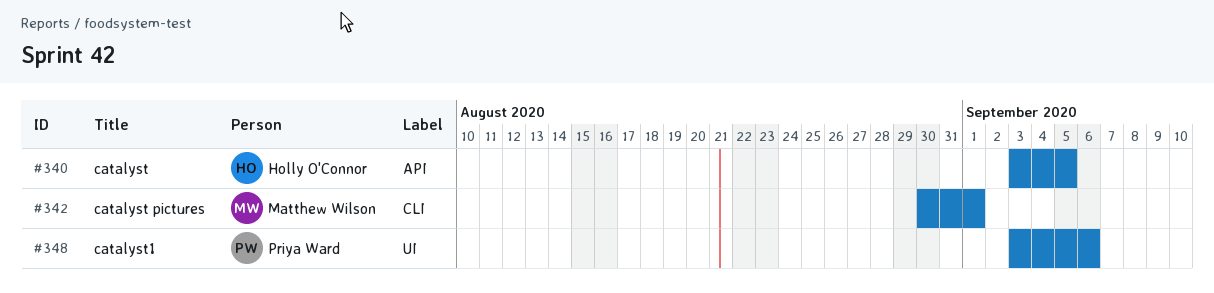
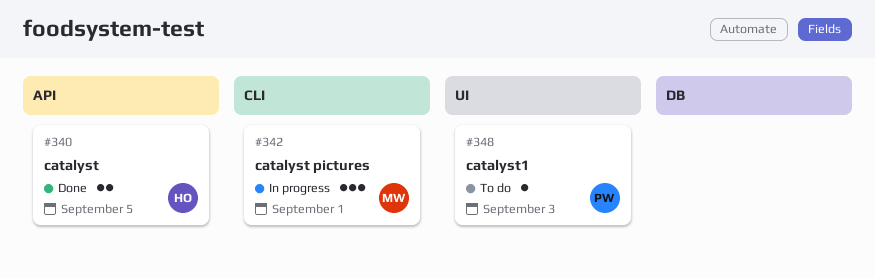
#348, due: Sep 6 -> Sep 3

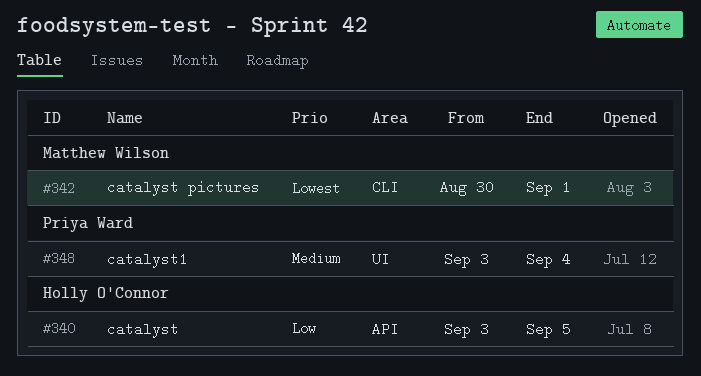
#348, due: Sep 3 -> Sep 4

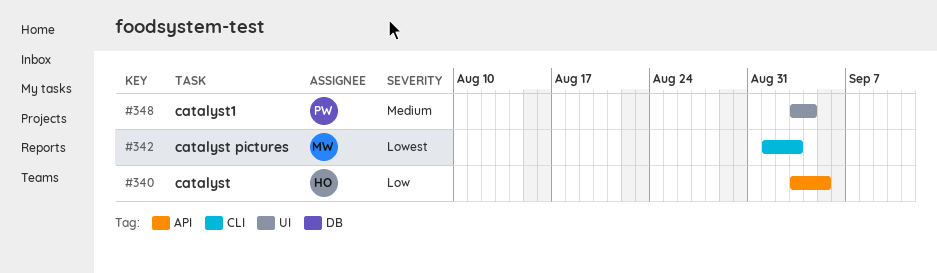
#342, start: Aug 30 -> Sep 1
#342, due: Sep 1 -> Sep 3

